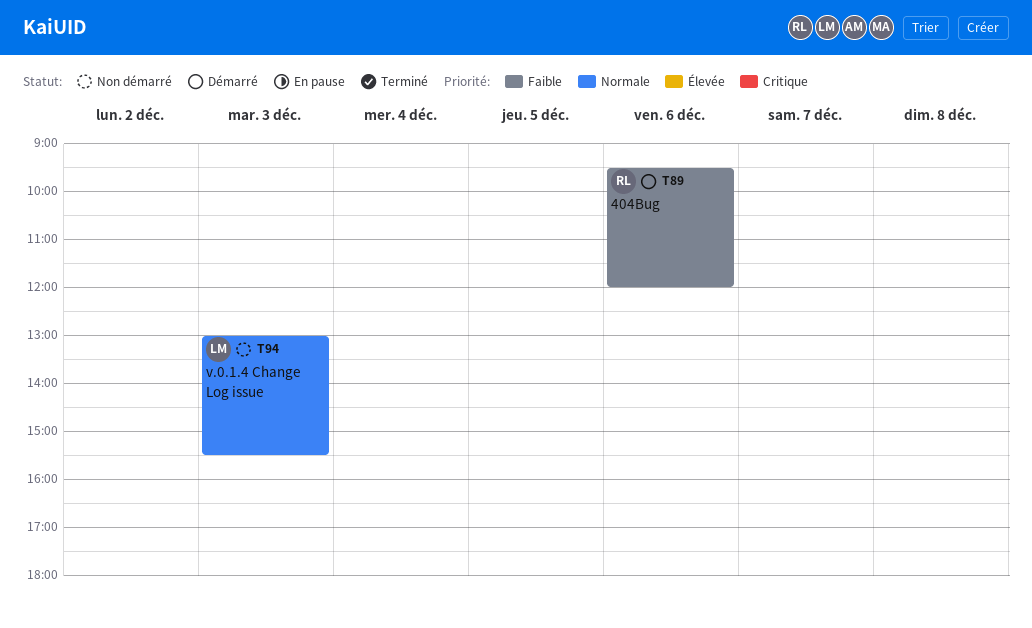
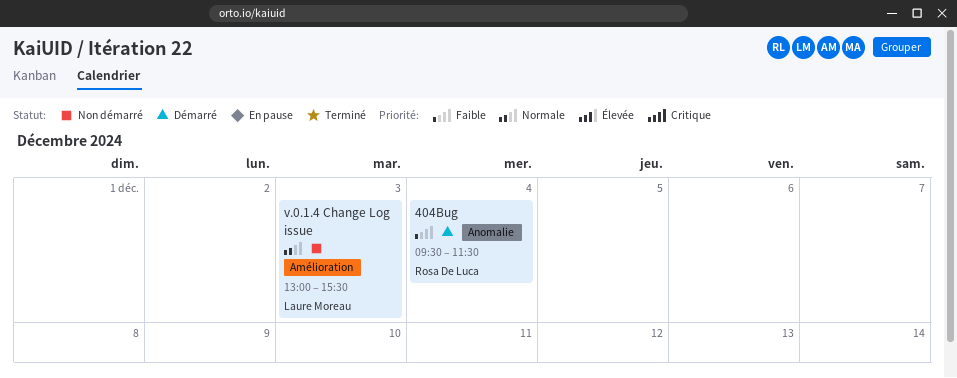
404Bug, day: Dec 6 -> Dec 4
404Bug, ends: 12:00 -> 11:30

